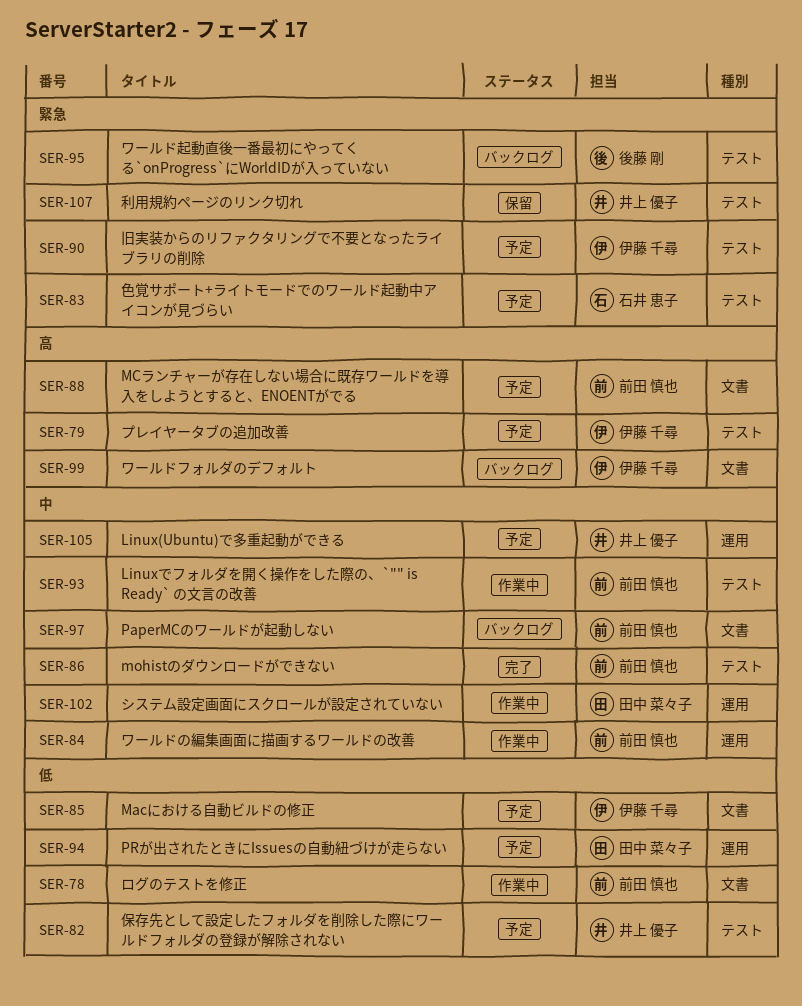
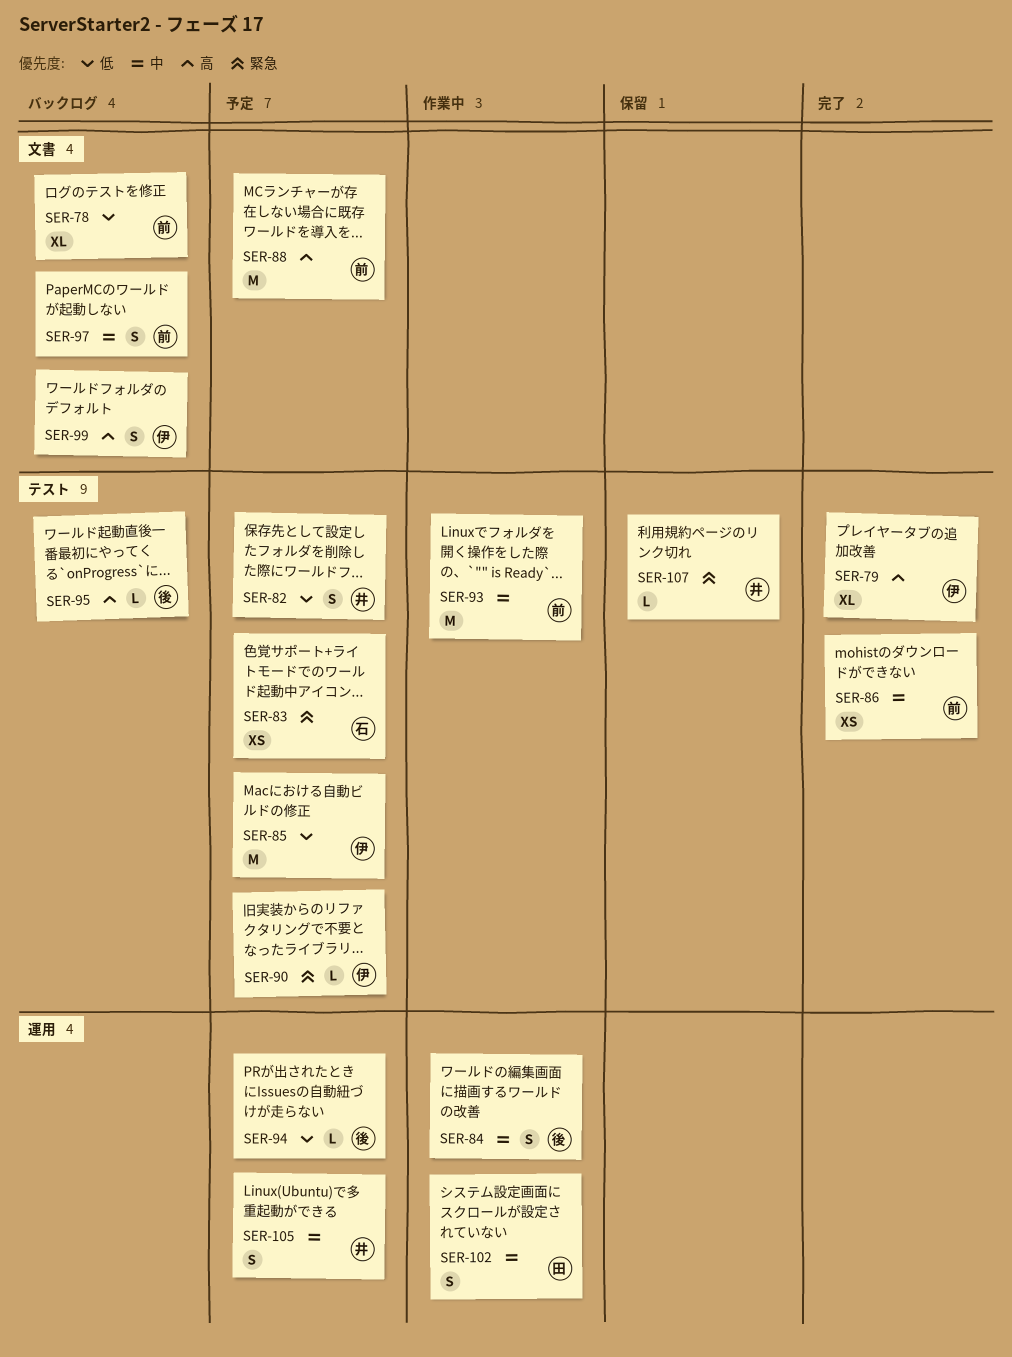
SER-78, status: 作業中 -> バックログ
SER-79, status: 予定 -> 完了
SER-84, owner: 前田 慎也 -> 後藤 剛
SER-85, label: 文書 -> テスト
SER-94, owner: 田中 菜々子 -> 後藤 剛
SER-95, priority: 緊急 -> 高

